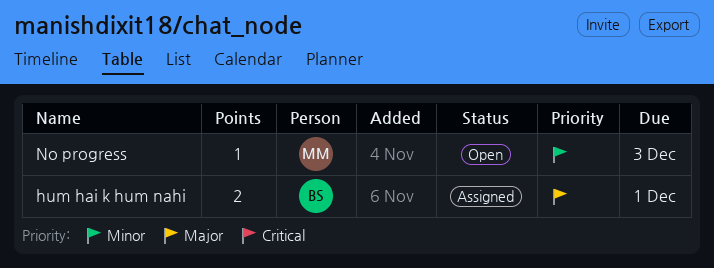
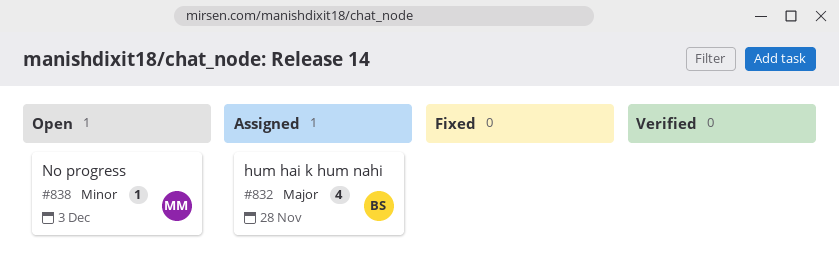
hum hai k hum nahi, estimate: 2 -> 4
hum hai k hum nahi, due: Dec 1 -> Nov 28

